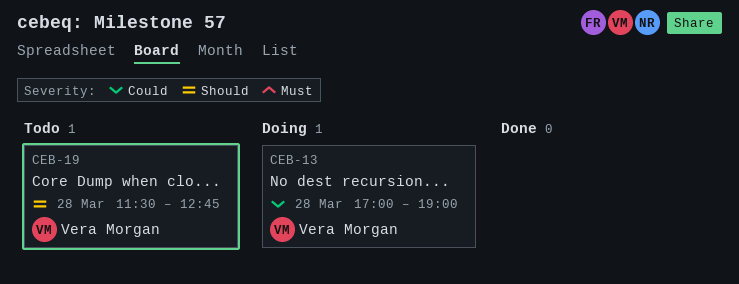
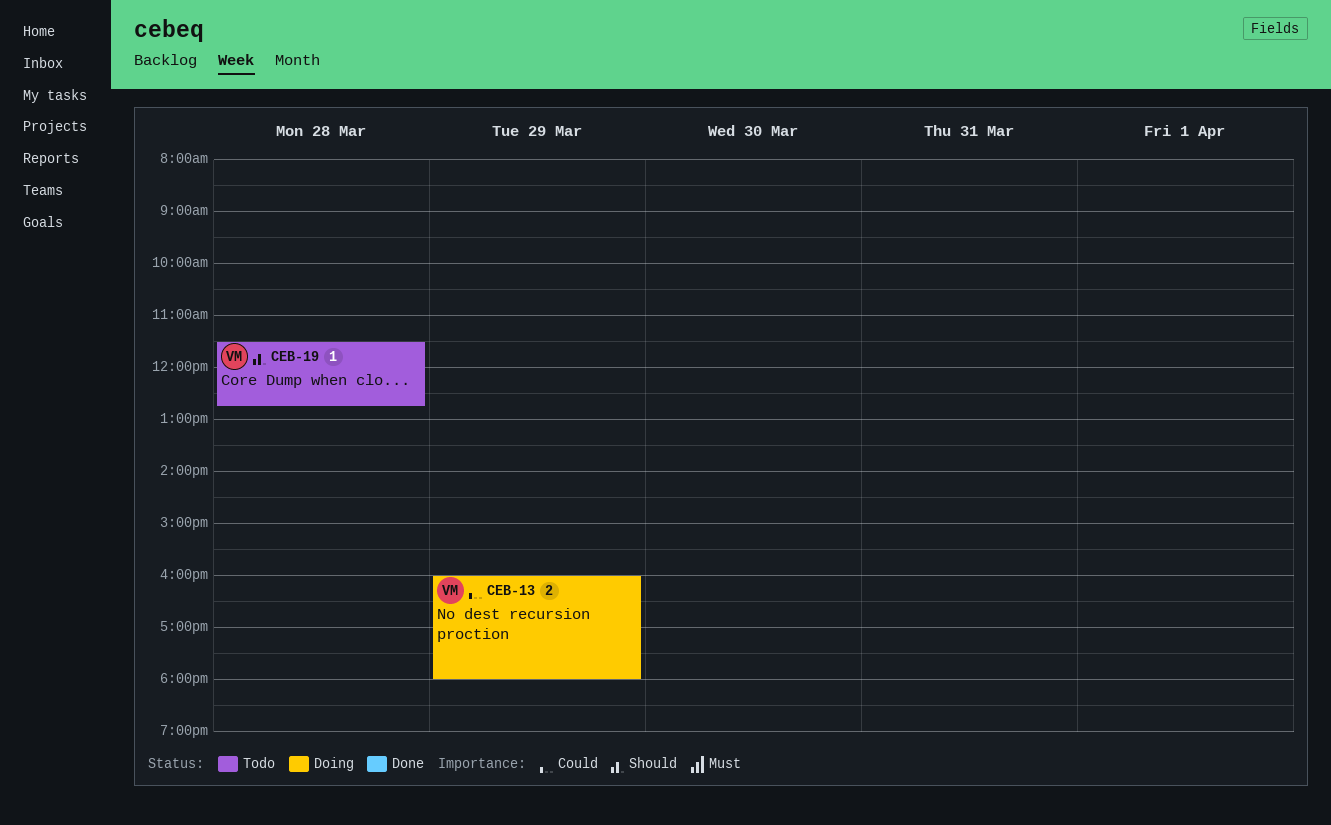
CEB-13, day: Mar 28 -> Mar 29
CEB-13, begins: 17:00 -> 16:00
CEB-13, ends: 19:00 -> 18:00

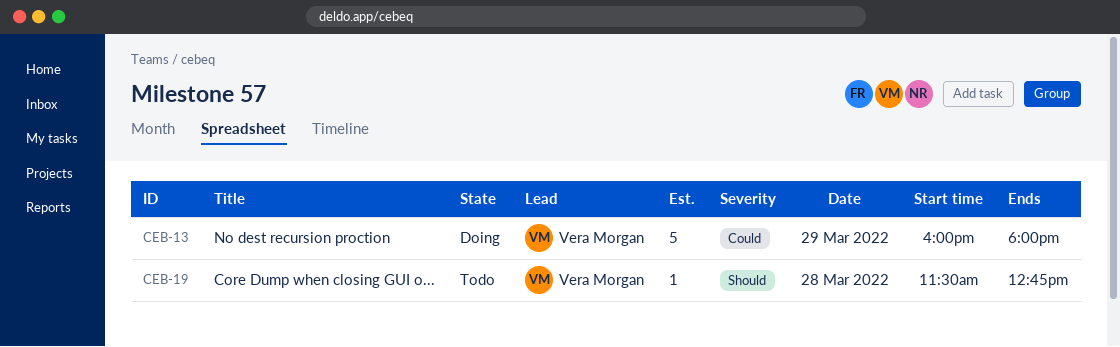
CEB-13, estimate: 2 -> 5

